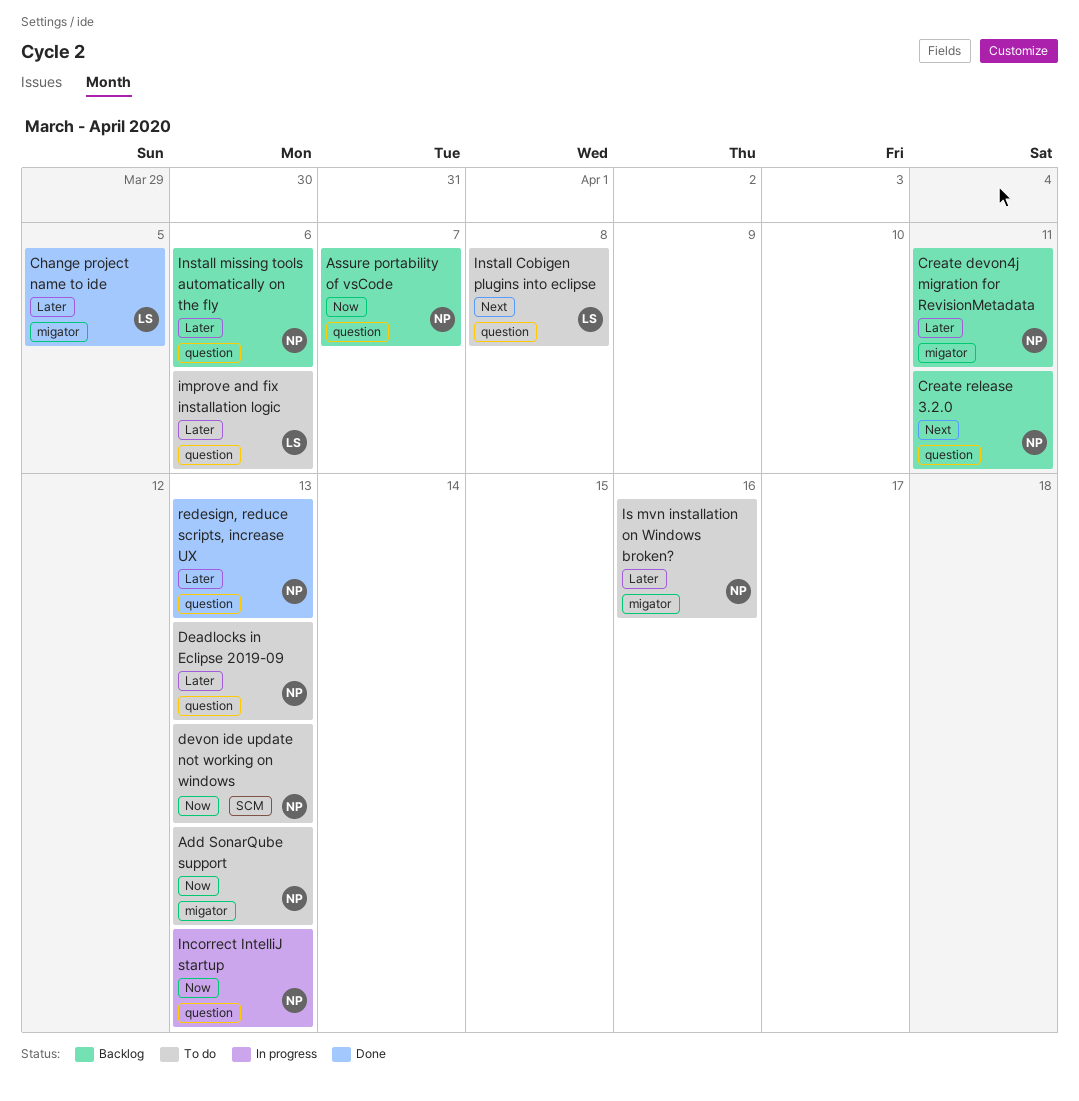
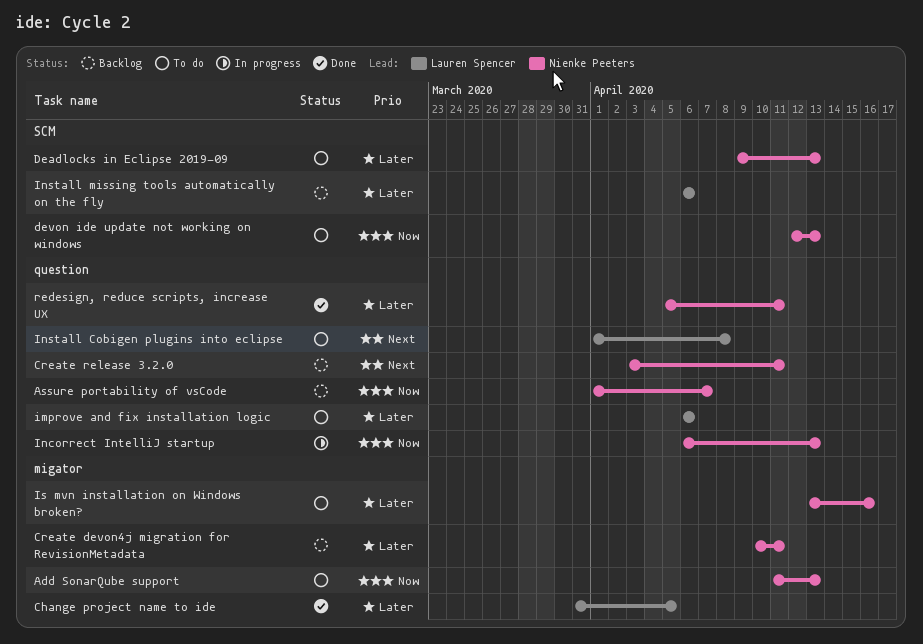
Deadlocks in Eclipse 2019-09, label: question -> SCM
Install missing tools automatically on the fly, owner: Nienke Peeters -> Lauren Spencer
Install missing tools automatically on the fly, label: question -> SCM
redesign, reduce scripts, increase UX, due: Apr 13 -> Apr 11

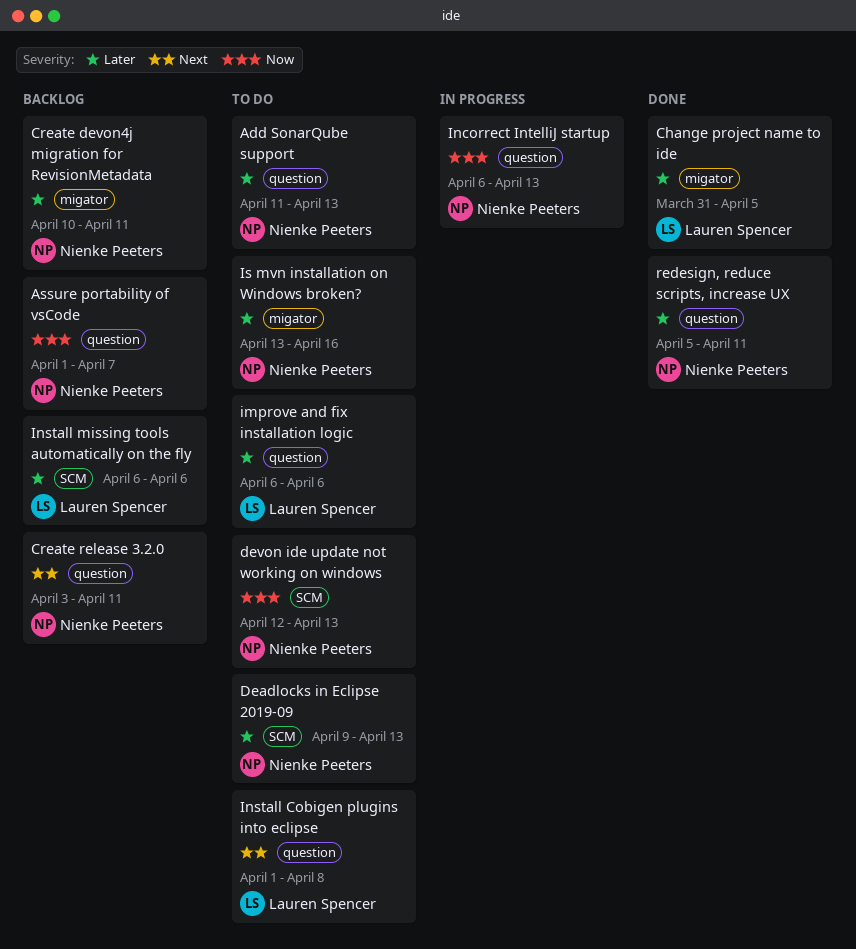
Add SonarQube support, priority: Now -> Later
Add SonarQube support, label: migator -> question

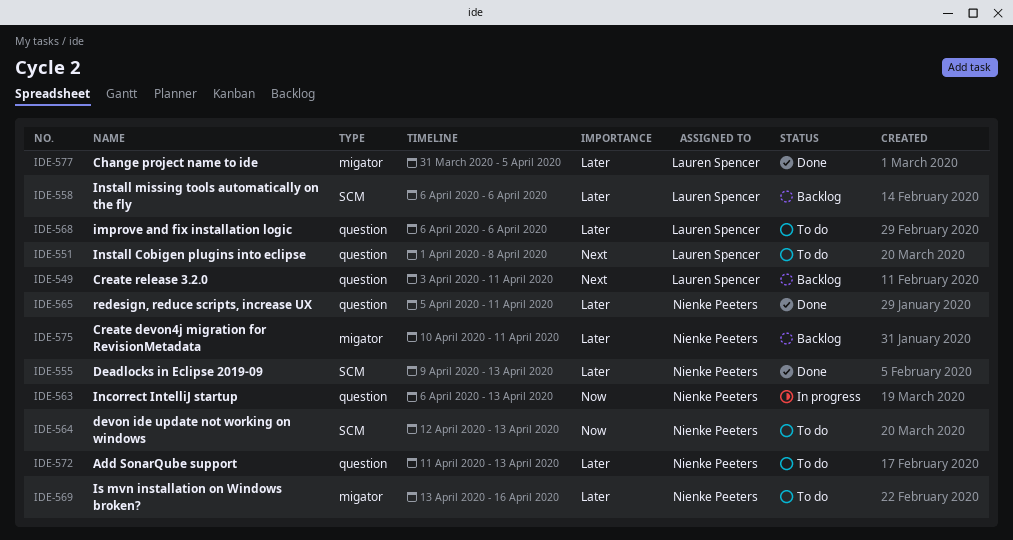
Assure portability of vsCode: present -> none
Create release 3.2.0, owner: Nienke Peeters -> Lauren Spencer
Deadlocks in Eclipse 2019-09, status: To do -> Done

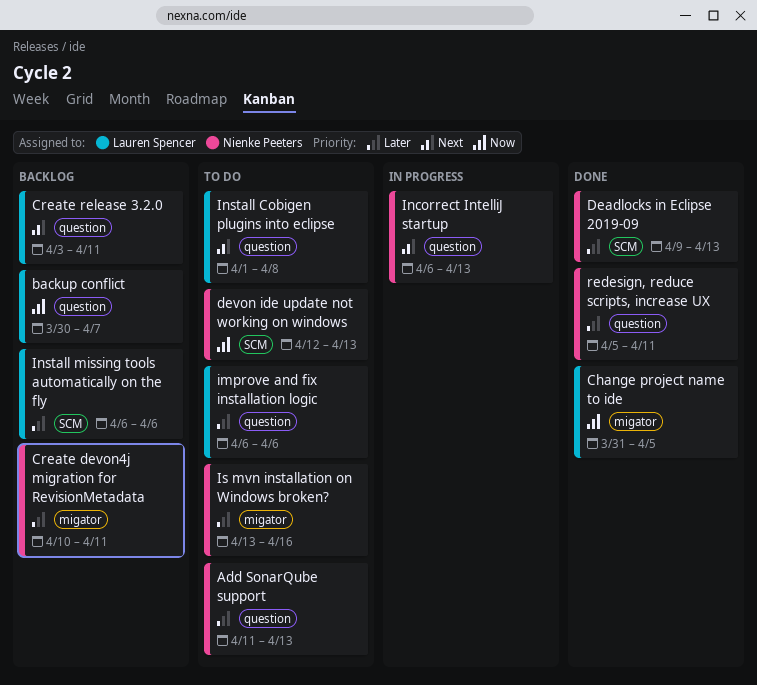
backup conflict: none -> present
Change project name to ide, priority: Later -> Now
Incorrect IntelliJ startup, priority: Now -> Next

